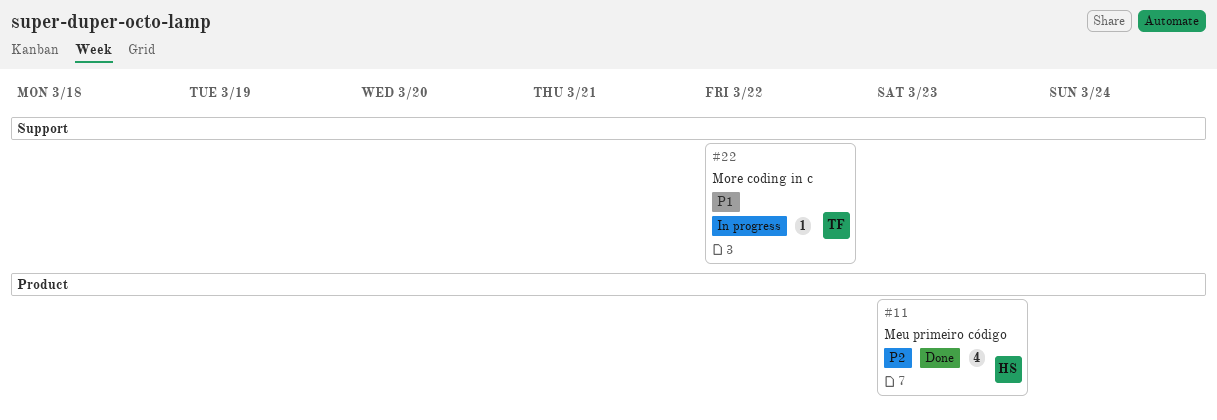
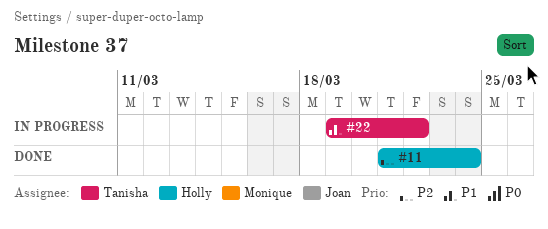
#11, due: Mar 23 -> Mar 24

